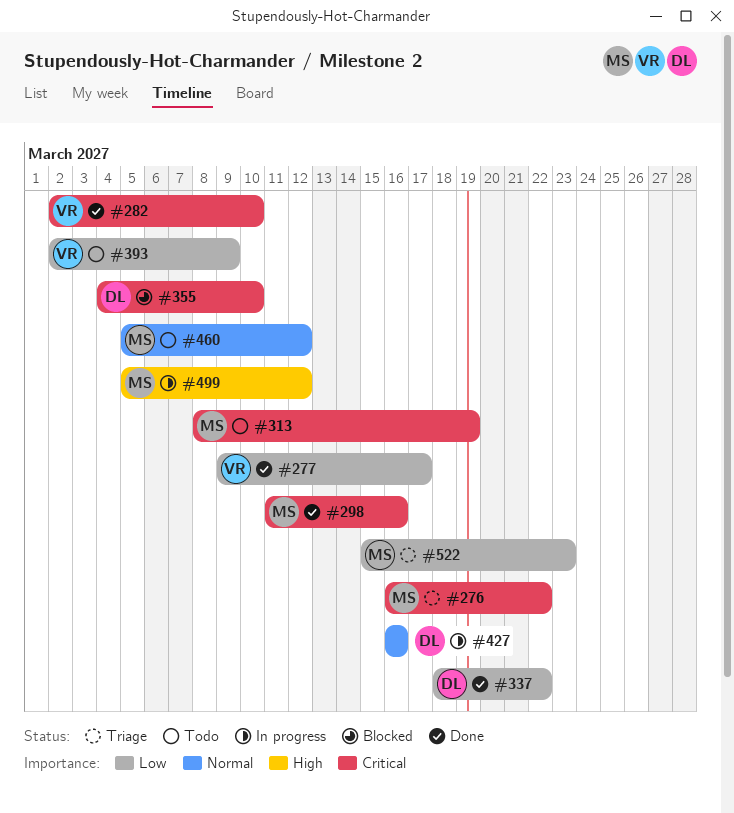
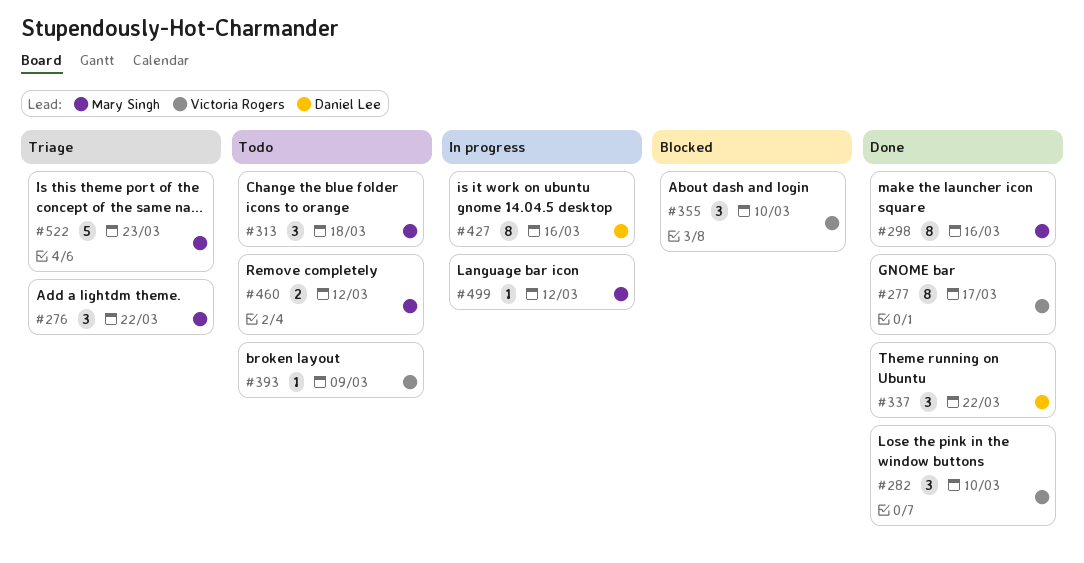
#313, due: Mar 19 -> Mar 18
#355, owner: Daniel Lee -> Victoria Rogers

